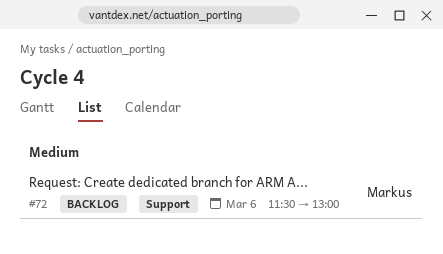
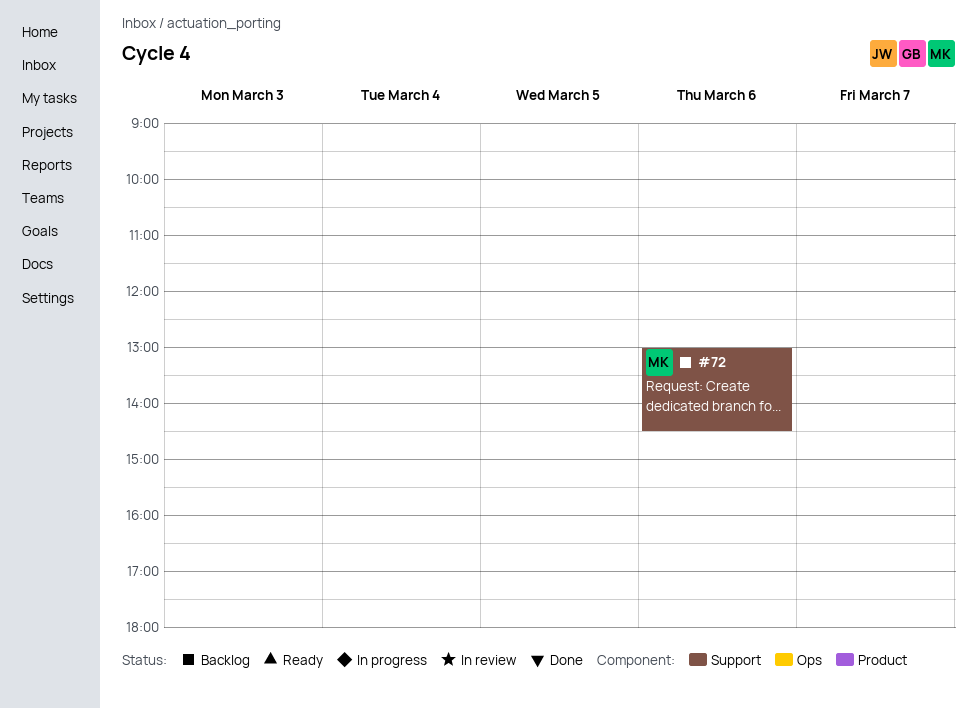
#72, begins: 11:30 -> 13:00
#72, ends: 13:00 -> 14:30

